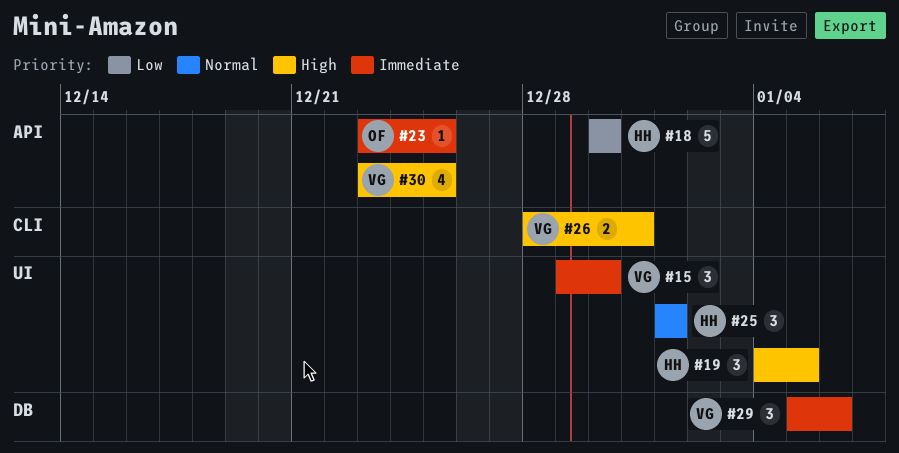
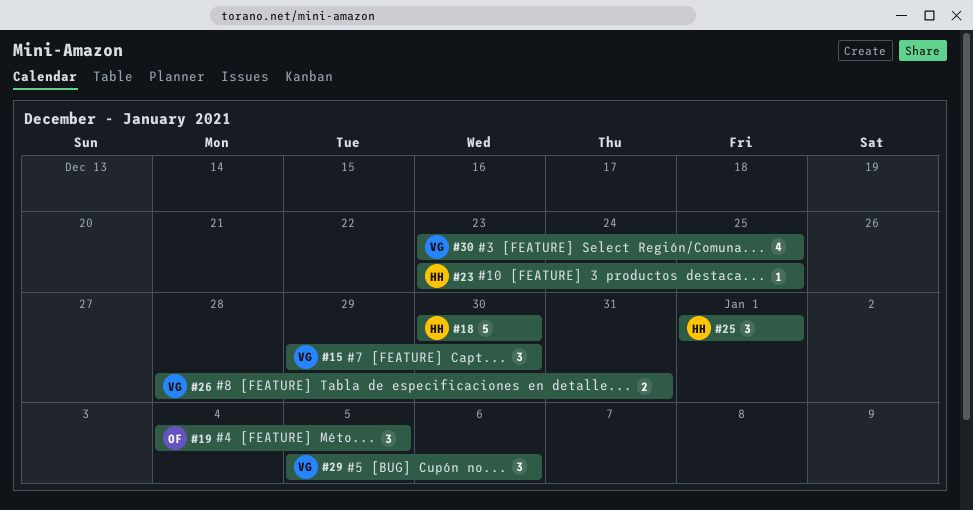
#19, owner: HH -> OF
#23, owner: OF -> HH

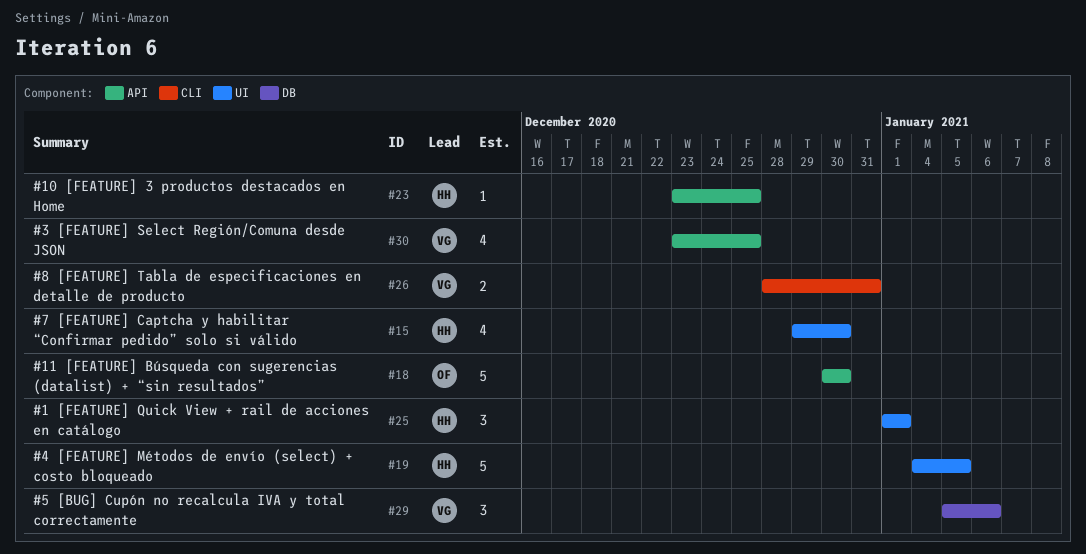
#15, owner: VG -> HH
#15, estimate: 3 -> 4
#18, owner: HH -> OF
#19, owner: OF -> HH
#19, estimate: 3 -> 5

